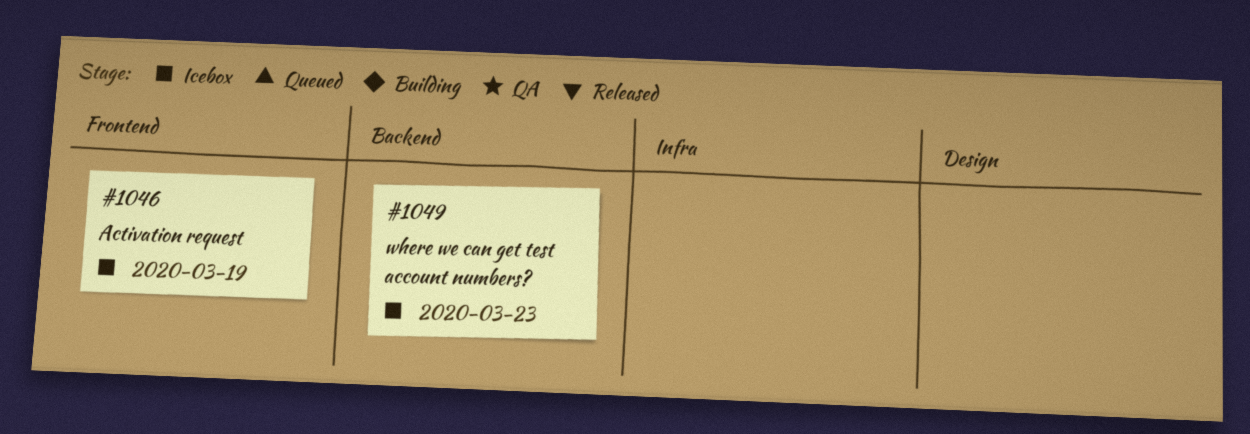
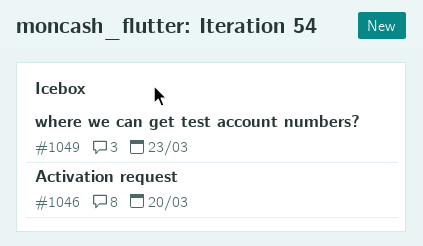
#1046, due: Mar 19 -> Mar 20

